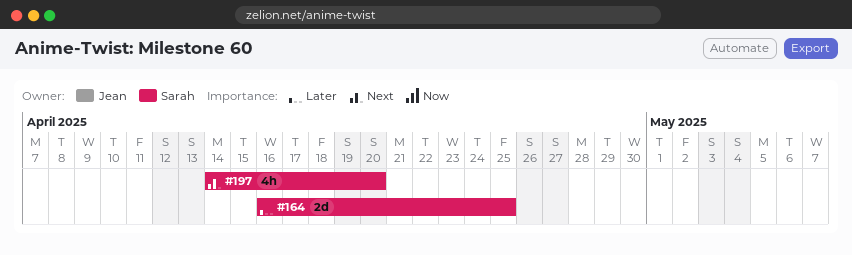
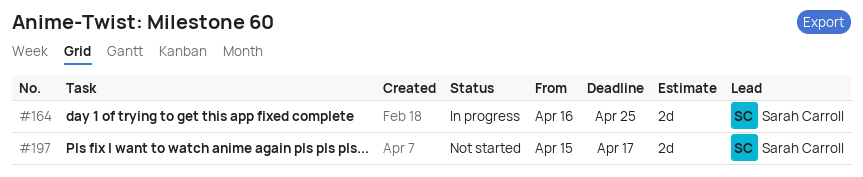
#197, estimate: 4h -> 2d
#197, start: Apr 14 -> Apr 15
#197, due: Apr 20 -> Apr 17

